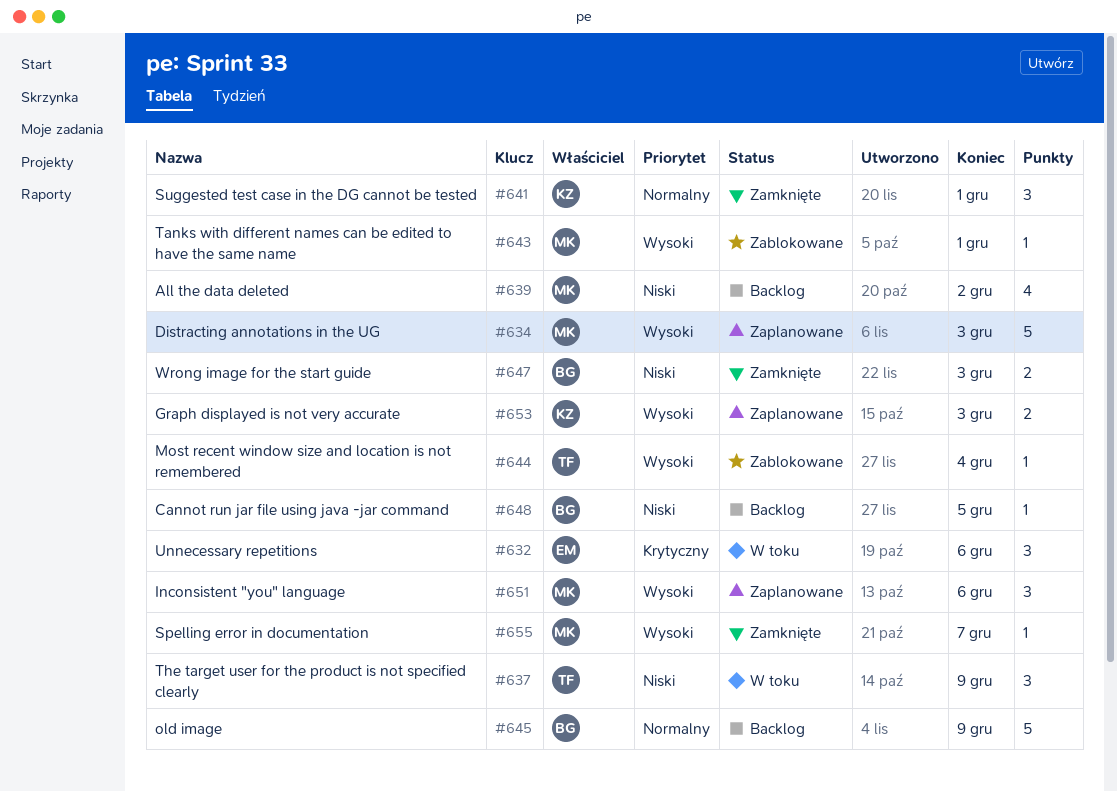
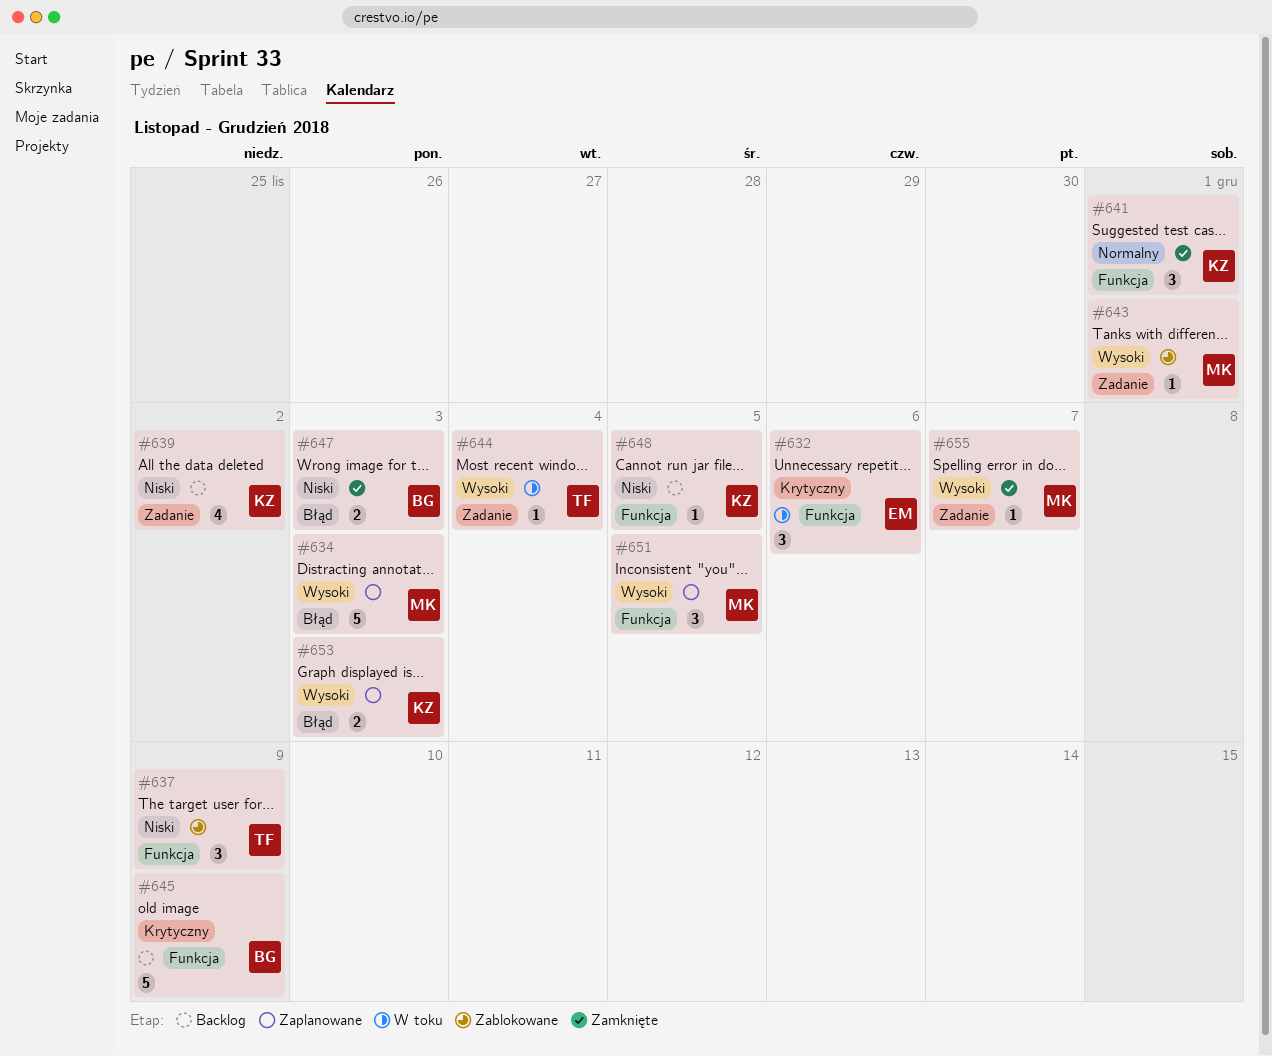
#637, status: W toku -> Zablokowane
#639, owner: MK -> KZ
#644, status: Zablokowane -> W toku
#645, priority: Normalny -> Krytyczny
#648, owner: BG -> KZ
#651, due: Dec 6 -> Dec 5

